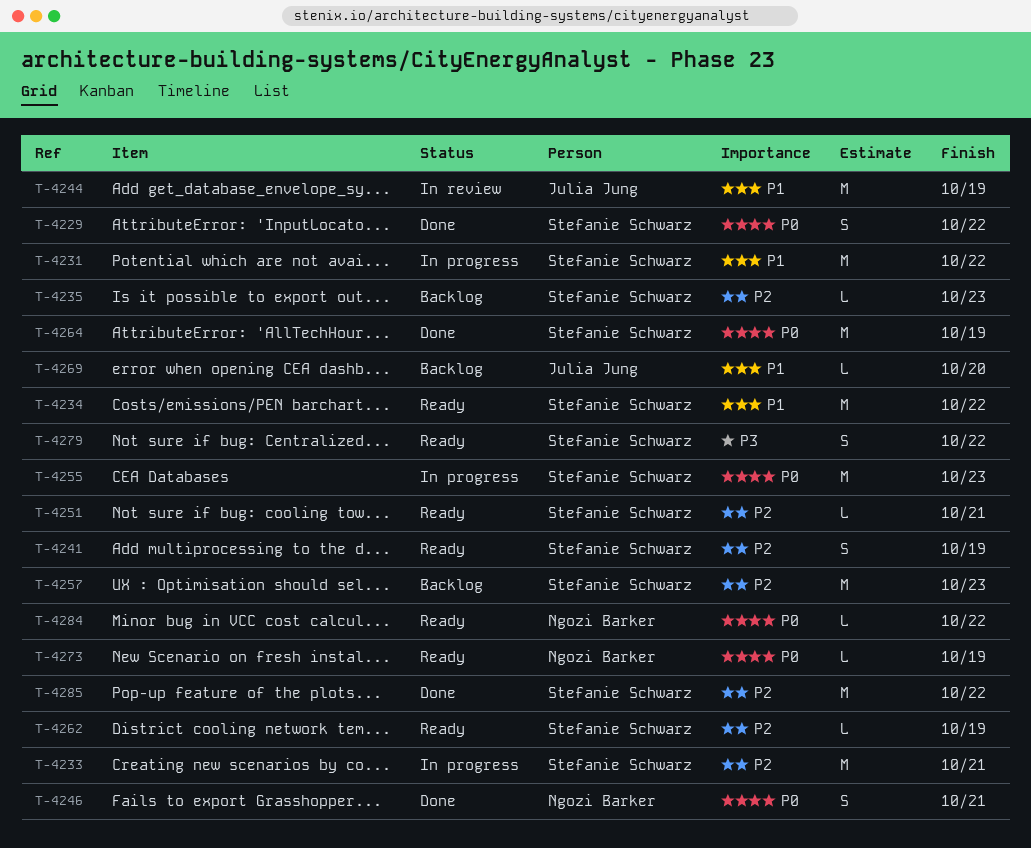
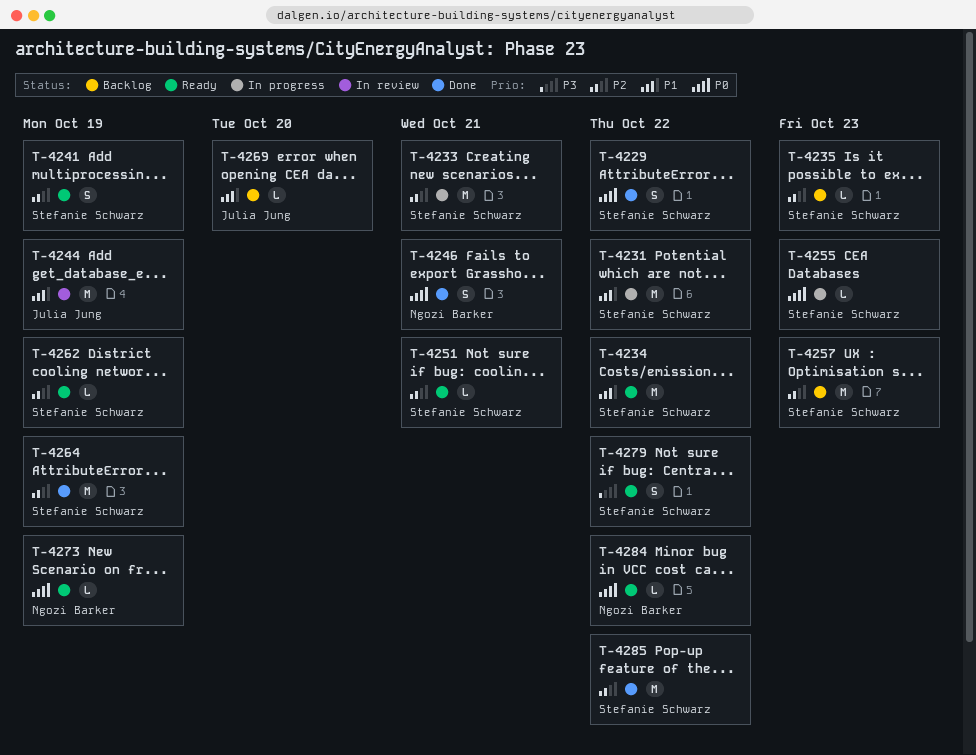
T-4255, estimate: M -> L
T-4264, priority: P0 -> P2

